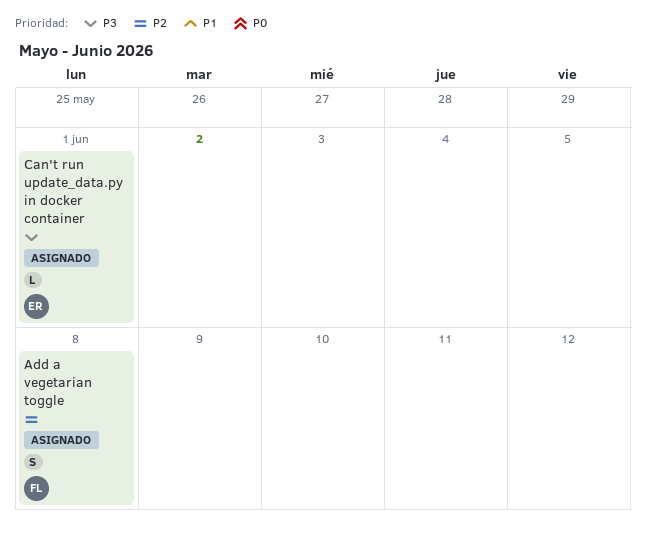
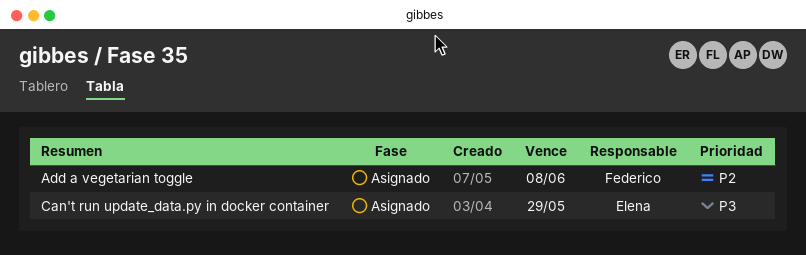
Can't run update_data.py in docker container, due: Jun 1 -> May 29

